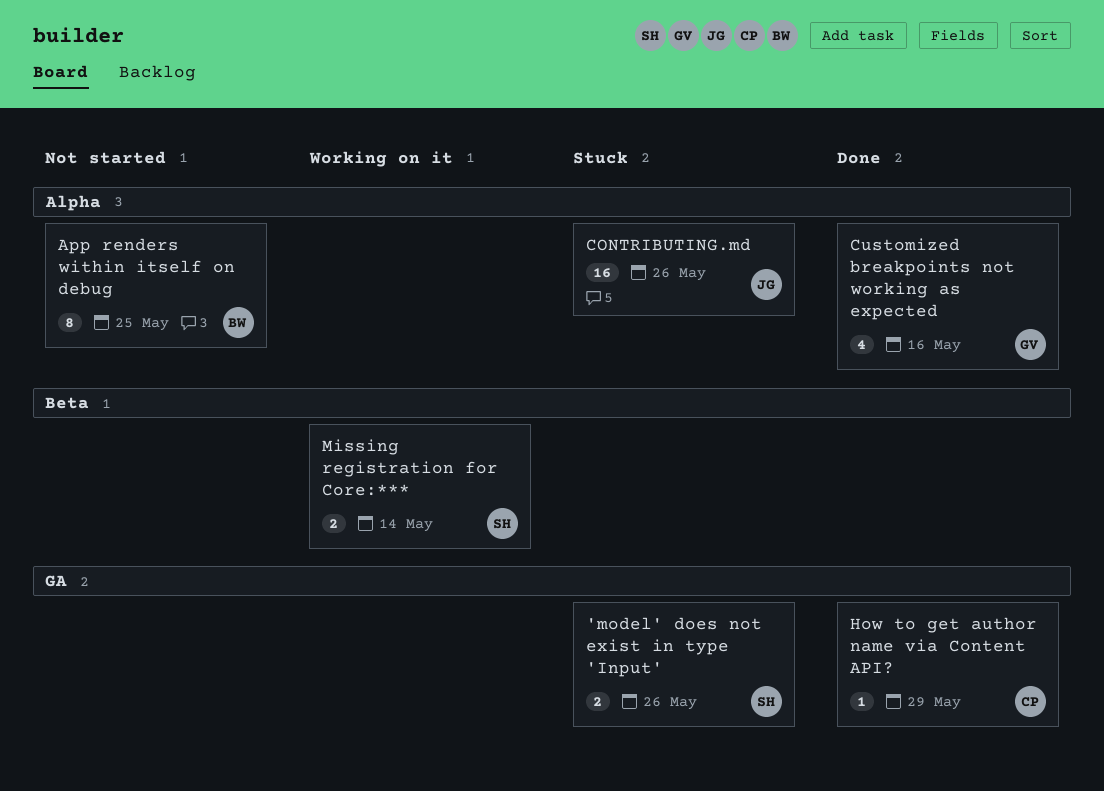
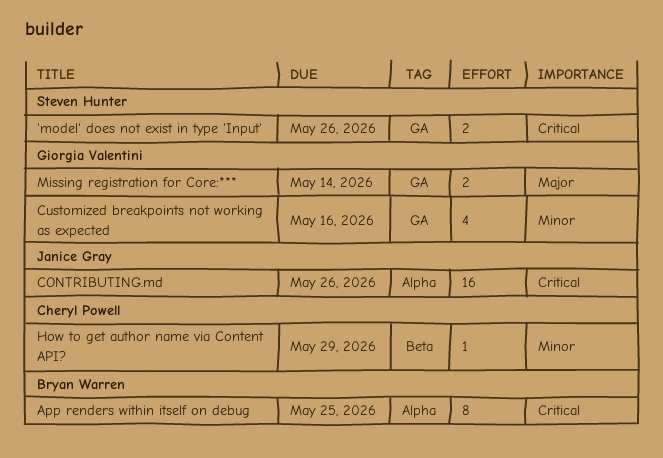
Customized breakpoints not working as expected, label: Alpha -> GA
How to get author name via Content API?, label: GA -> Beta
Missing registration for Core:***, owner: Steven Hunter -> Giorgia Valentini
Missing registration for Core:***, label: Beta -> GA

